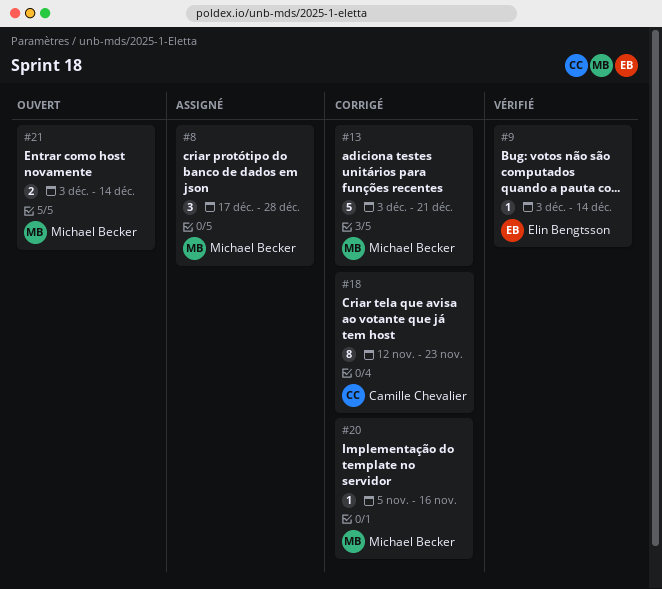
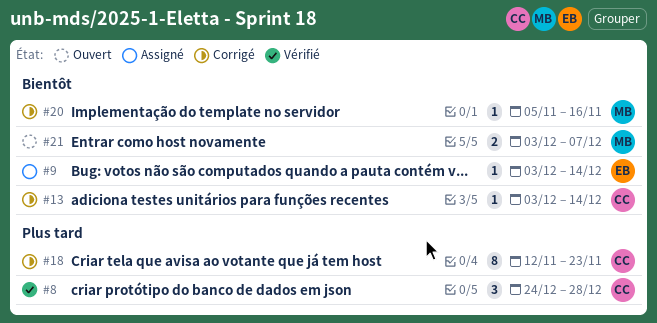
#8, status: Assigné -> Vérifié
#8, owner: Michael Becker -> Camille Chevalier
#8, start: Dec 17 -> Dec 24
#9, status: Vérifié -> Assigné
#13, owner: Michael Becker -> Camille Chevalier
#13, estimate: 5 -> 1
#13, due: Dec 21 -> Dec 14
#21, due: Dec 14 -> Dec 7

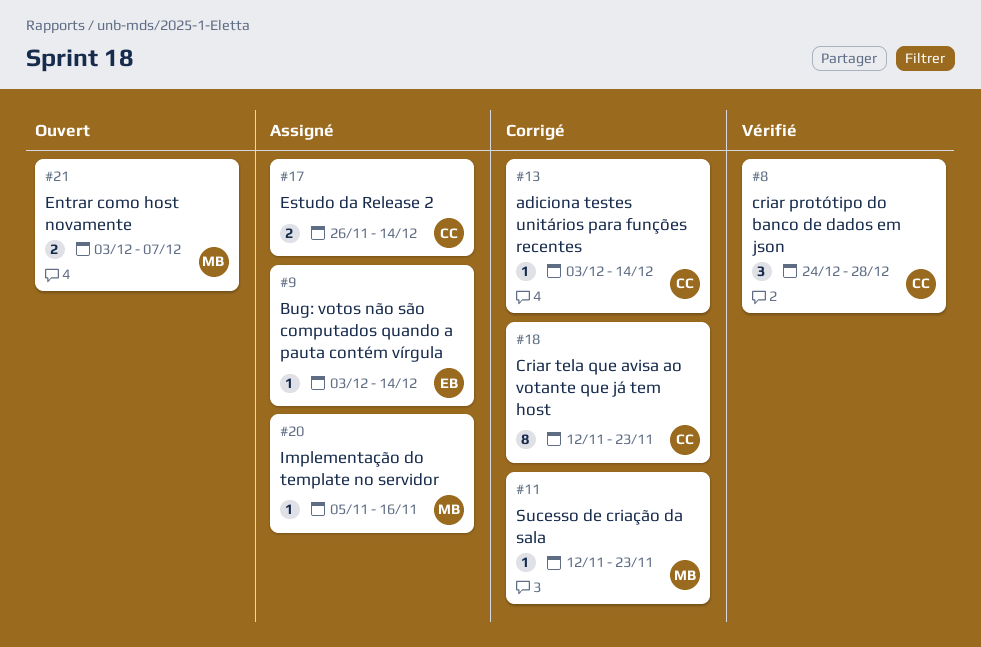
#11: none -> present
#17: none -> present
#20, status: Corrigé -> Assigné

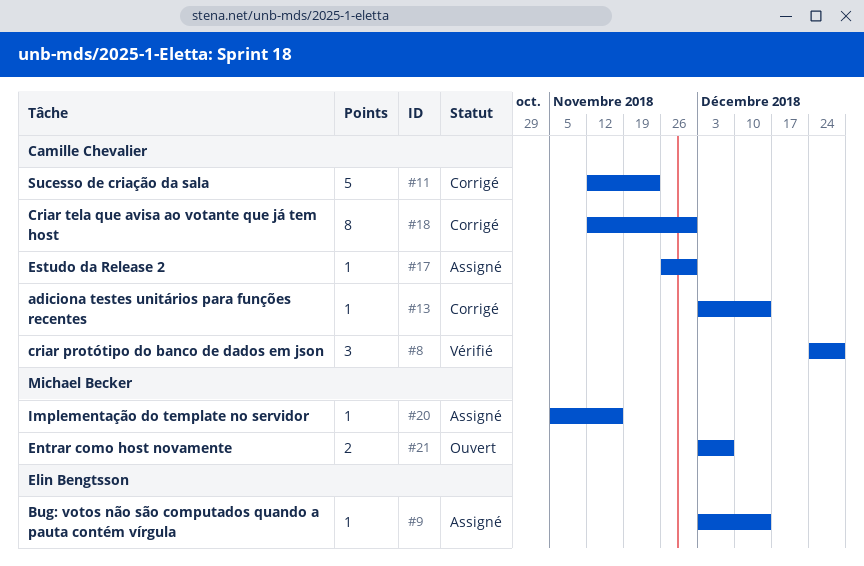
#11, owner: Michael Becker -> Camille Chevalier
#11, estimate: 1 -> 5
#17, estimate: 2 -> 1
#17, due: Dec 14 -> Nov 30
#18, due: Nov 23 -> Nov 30

